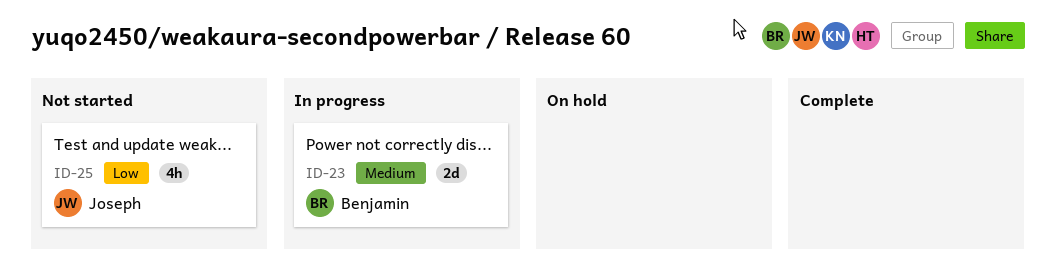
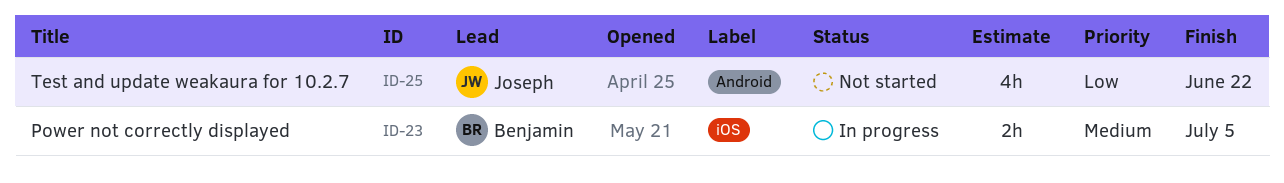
ID-23, estimate: 2d -> 2h

